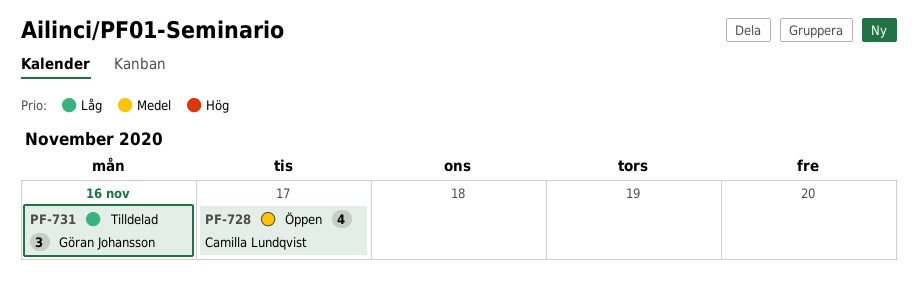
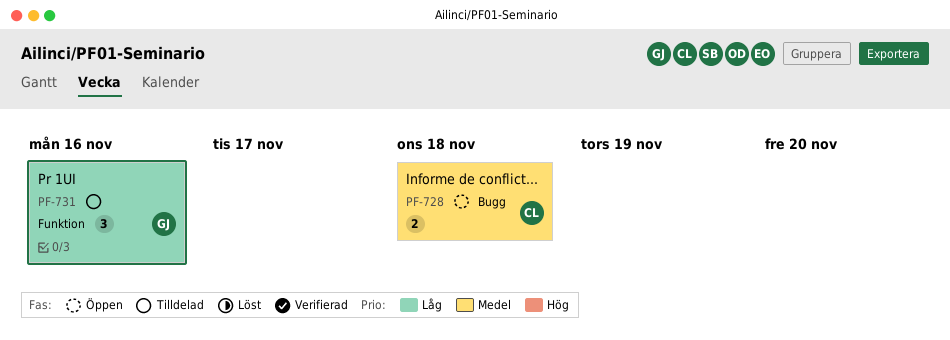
PF-728, estimate: 4 -> 2
PF-728, due: Nov 17 -> Nov 18

